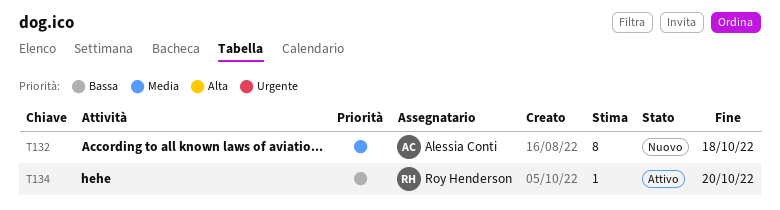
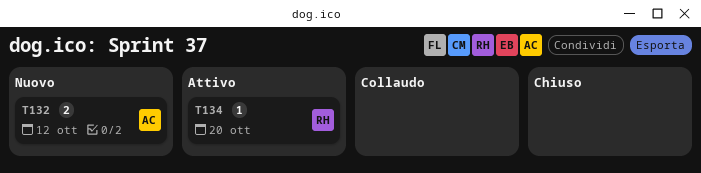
T132, estimate: 8 -> 2
T132, due: Oct 18 -> Oct 12

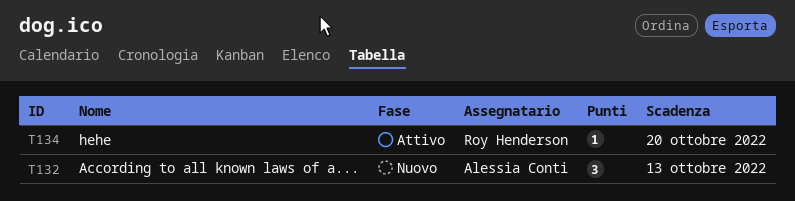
T132, estimate: 2 -> 3
T132, due: Oct 12 -> Oct 13

